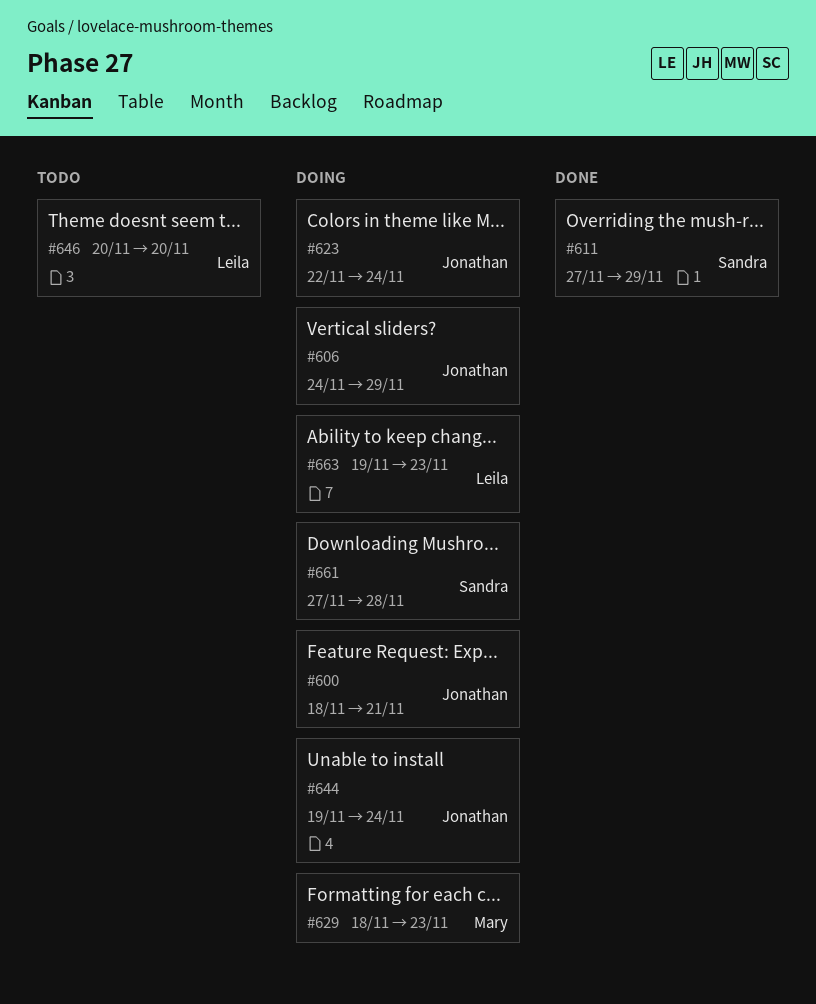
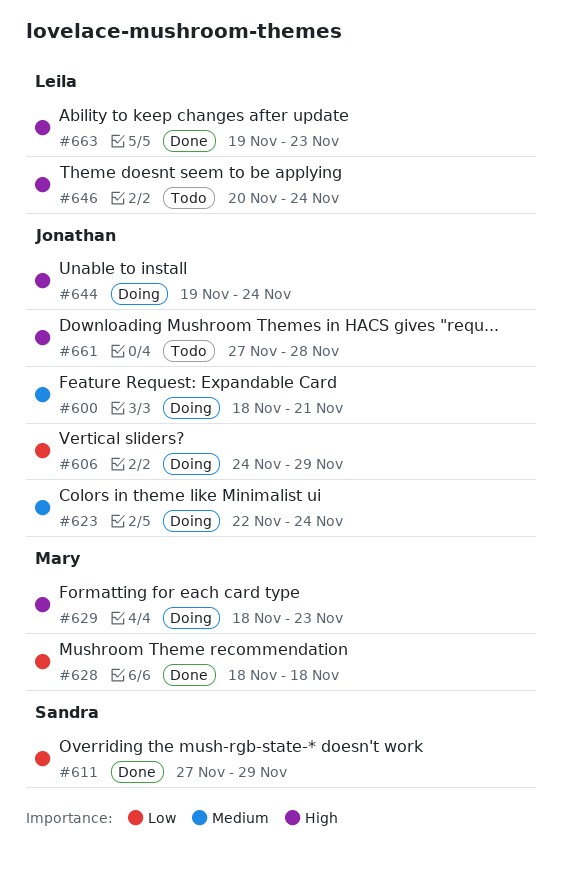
#628: none -> present
#646, due: Nov 20 -> Nov 24
#661, status: Doing -> Todo
#661, owner: Sandra -> Jonathan
#663, status: Doing -> Done

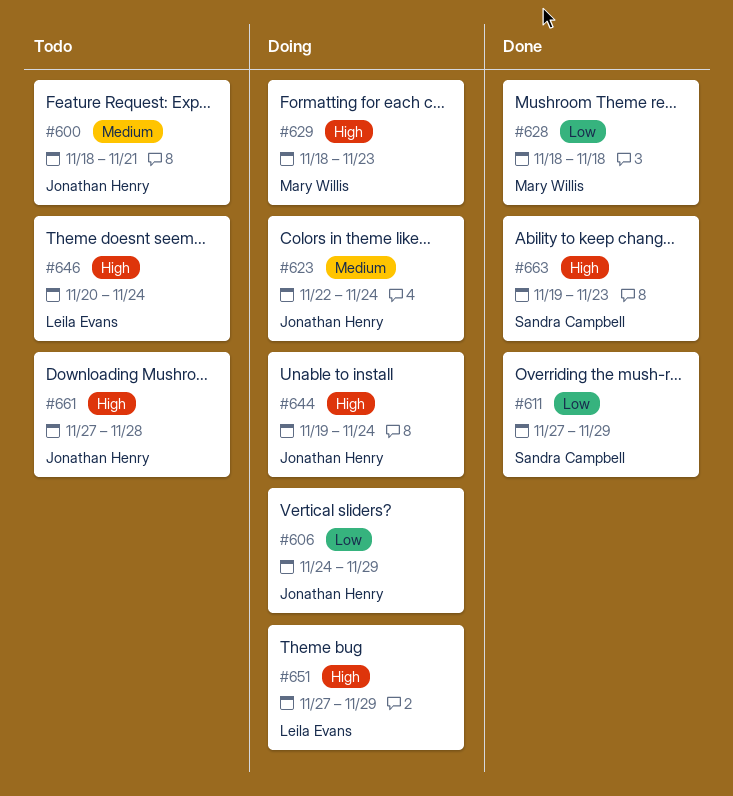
#600, status: Doing -> Todo
#651: none -> present
#663, owner: Leila Evans -> Sandra Campbell

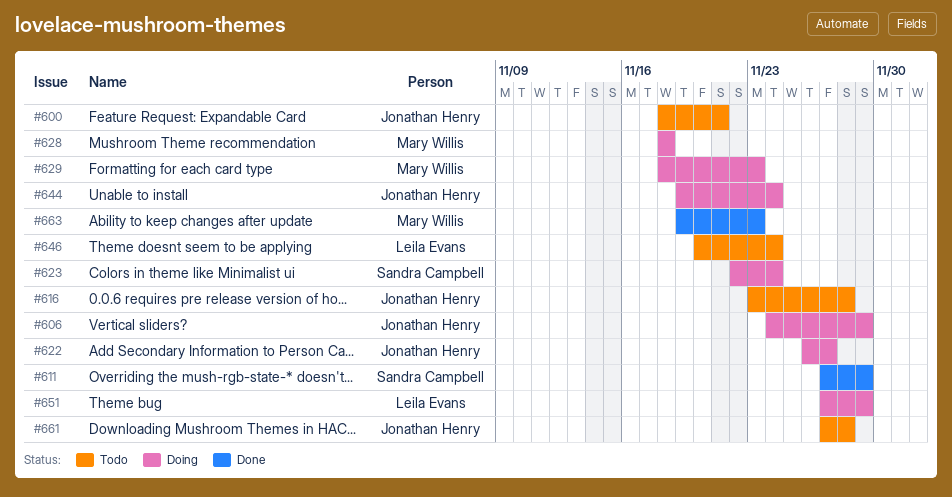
#616: none -> present
#622: none -> present
#623, owner: Jonathan Henry -> Sandra Campbell
#628, status: Done -> Doing
#663, owner: Sandra Campbell -> Mary Willis

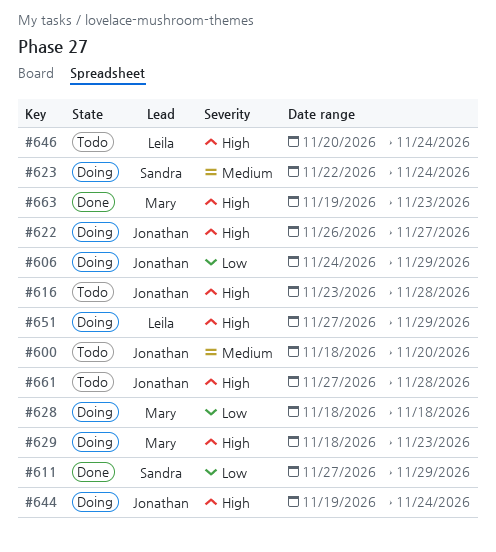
#600, due: Nov 21 -> Nov 20

